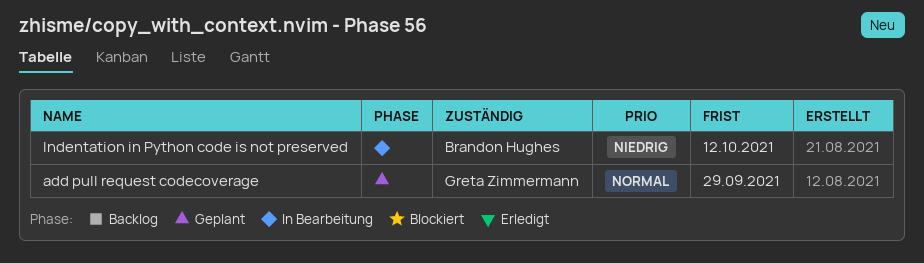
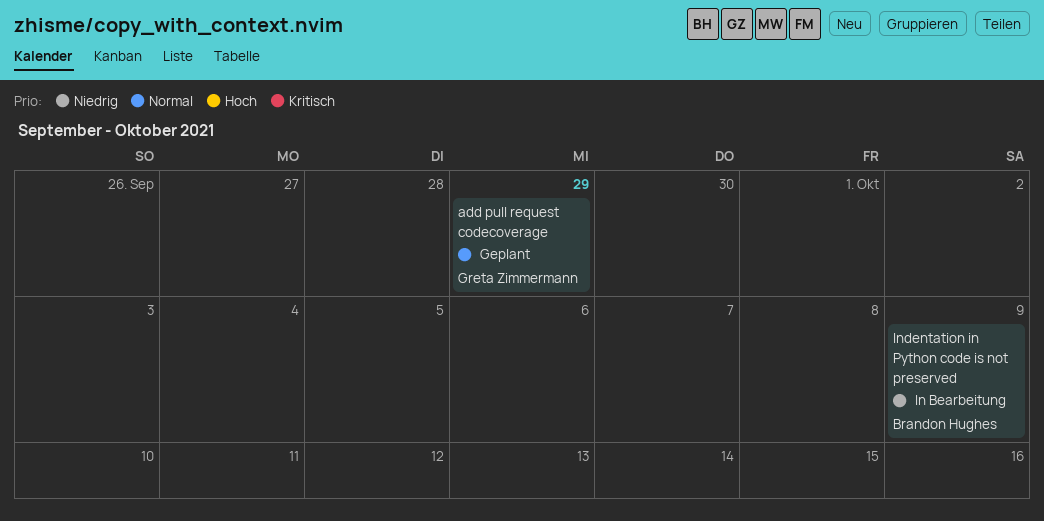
Indentation in Python code is not preserved, due: Oct 12 -> Oct 9

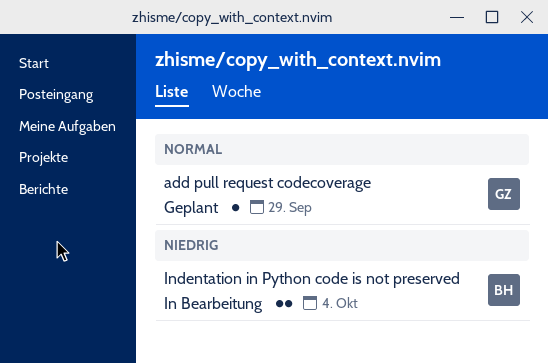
Indentation in Python code is not preserved, due: Oct 9 -> Oct 4

